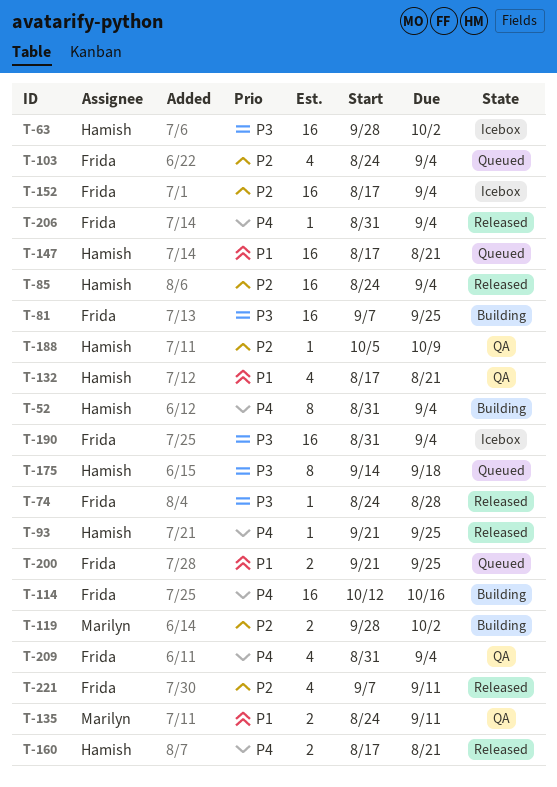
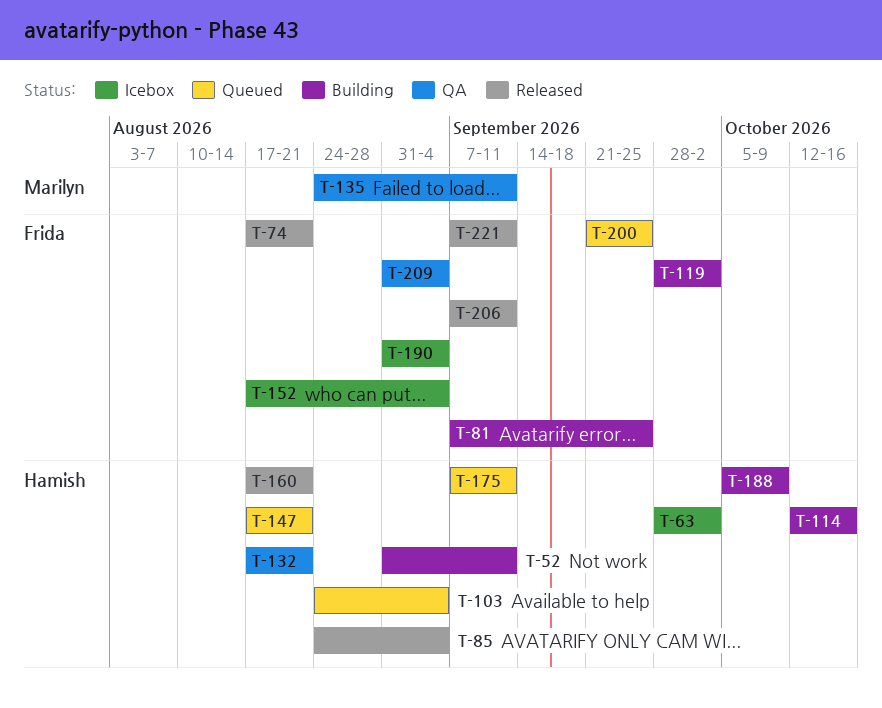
T-52, due: Sep 4 -> Sep 11
T-74, start: Aug 24 -> Aug 17
T-74, due: Aug 28 -> Aug 21
T-93: present -> none
T-103, owner: Frida -> Hamish
T-114, owner: Frida -> Hamish
T-119, owner: Marilyn -> Frida
T-175, start: Sep 14 -> Sep 7
T-175, due: Sep 18 -> Sep 11
T-188, status: QA -> Building
T-206, start: Aug 31 -> Sep 7
T-206, due: Sep 4 -> Sep 11

